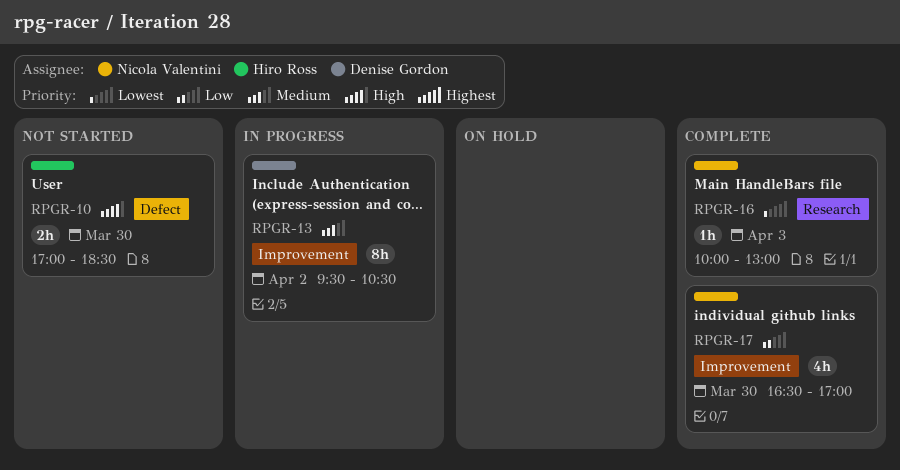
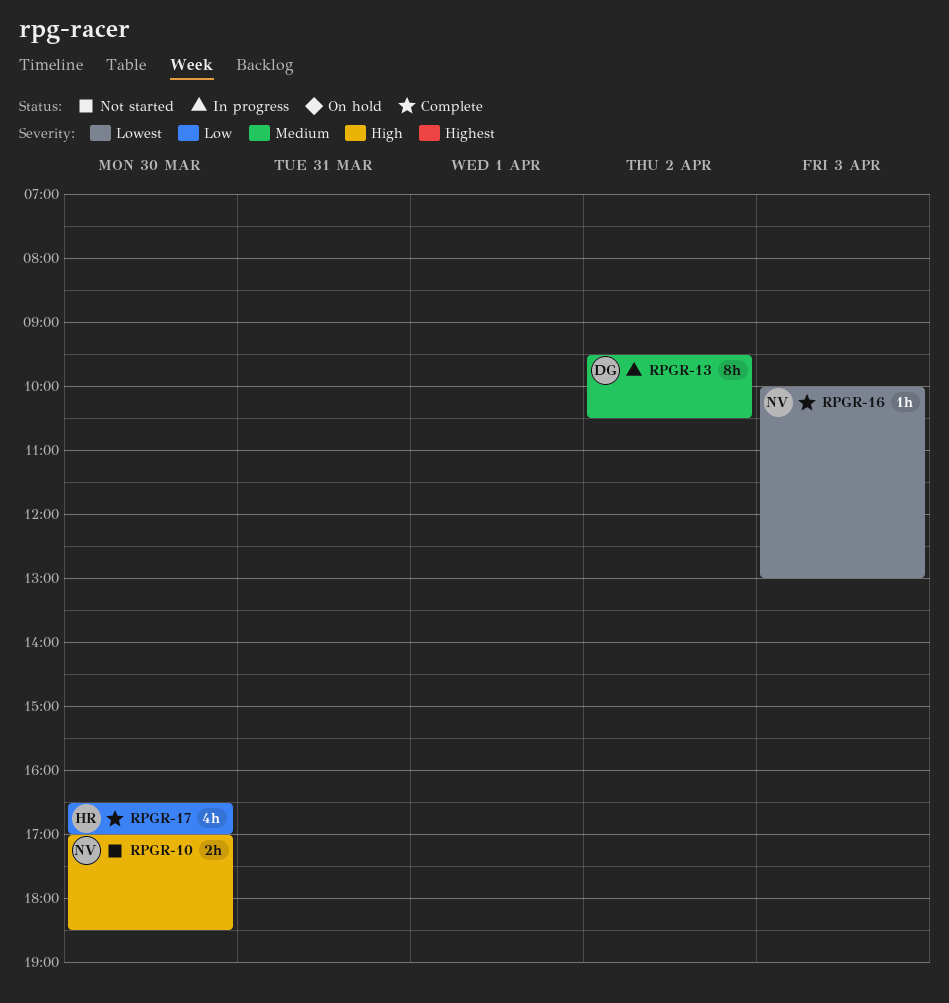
RPGR-10, owner: Hiro Ross -> Nicola Valentini
RPGR-17, owner: Nicola Valentini -> Hiro Ross

